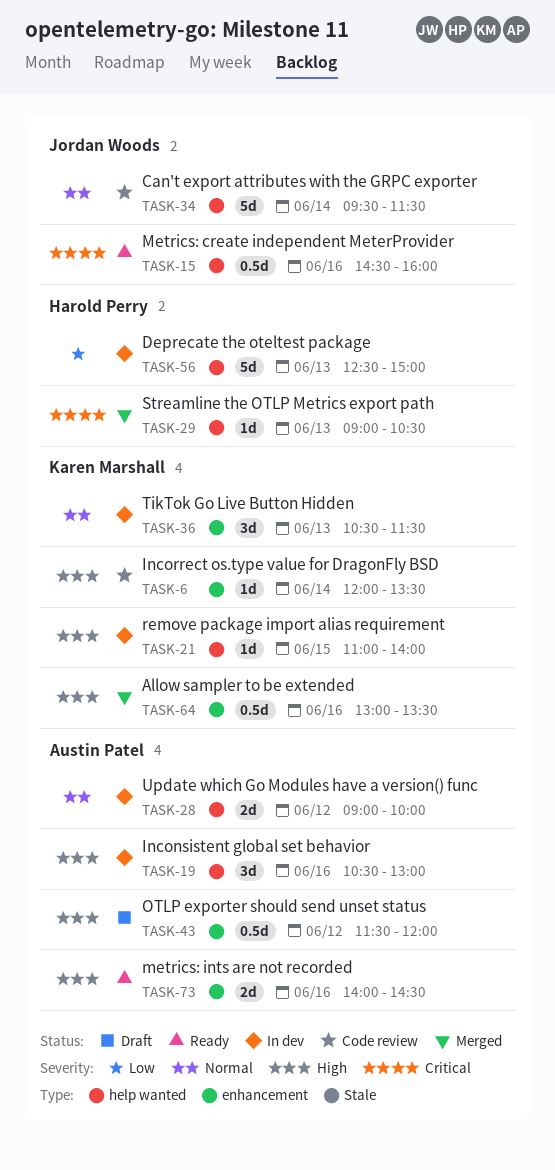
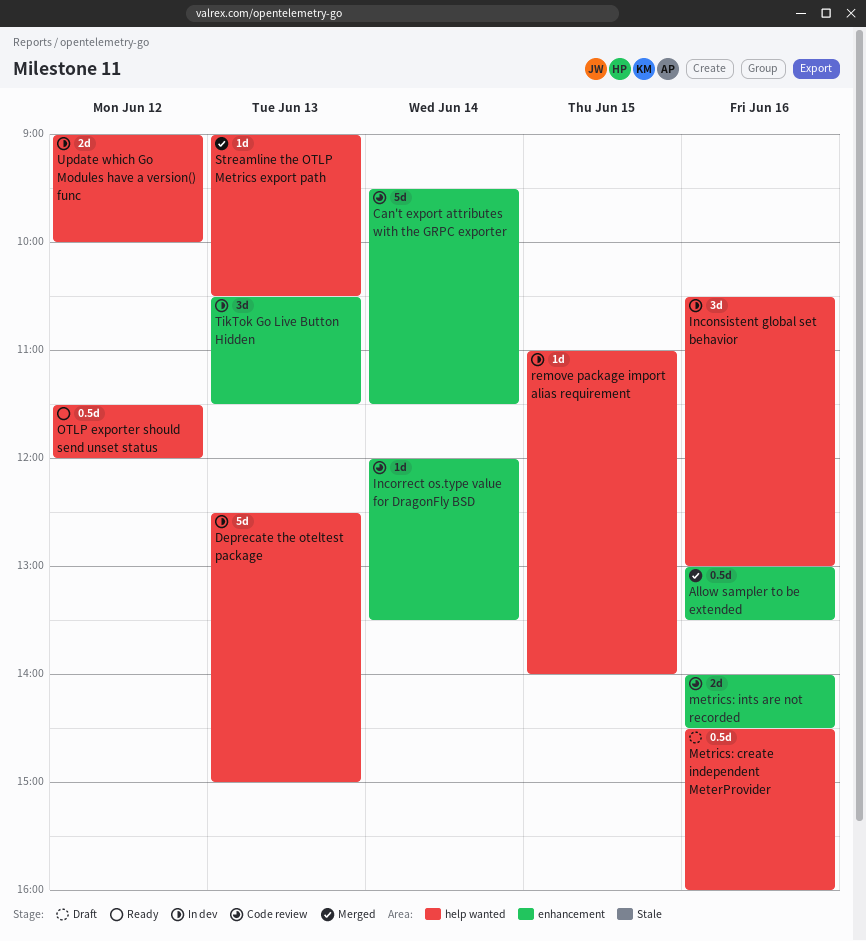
Can't export attributes with the GRPC exporter, label: help wanted -> enhancement
Metrics: create independent MeterProvider, status: Ready -> Draft
metrics: ints are not recorded, status: Ready -> Code review
OTLP exporter should send unset status, status: Draft -> Ready
OTLP exporter should send unset status, label: enhancement -> help wanted

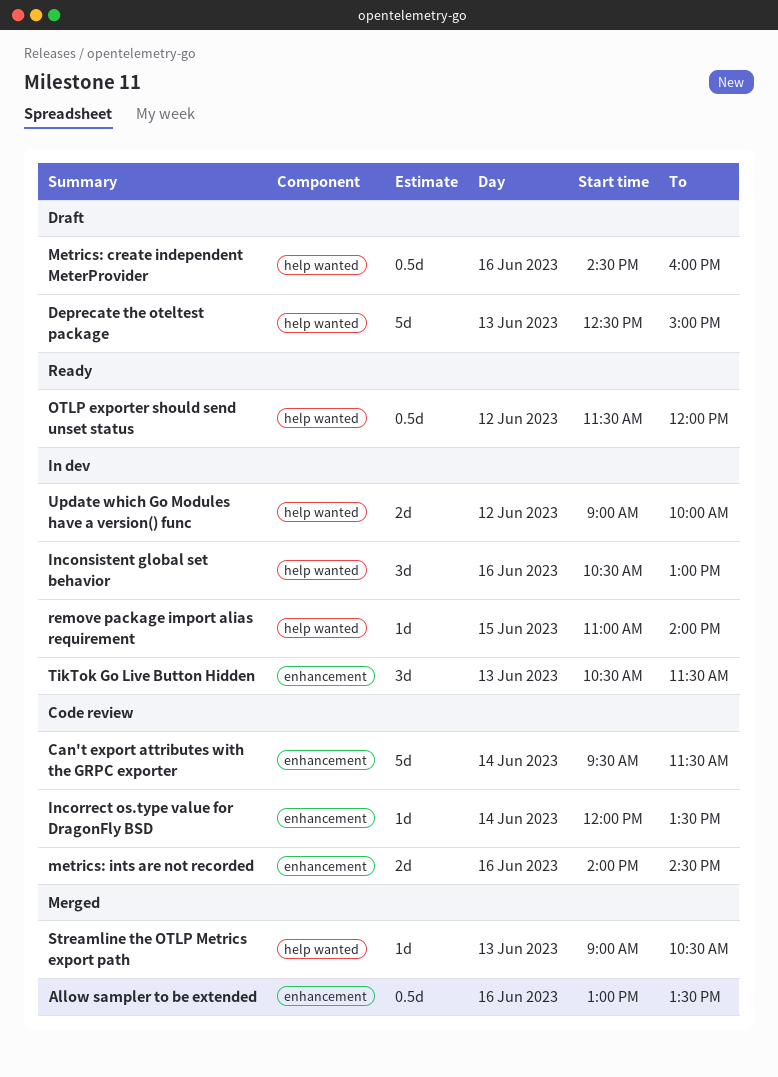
Deprecate the oteltest package, status: In dev -> Draft

